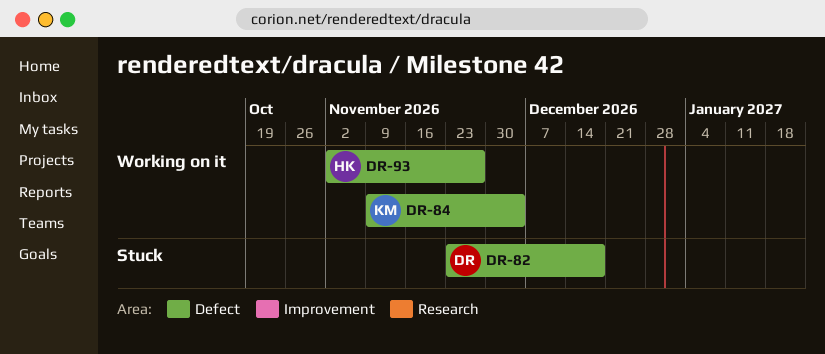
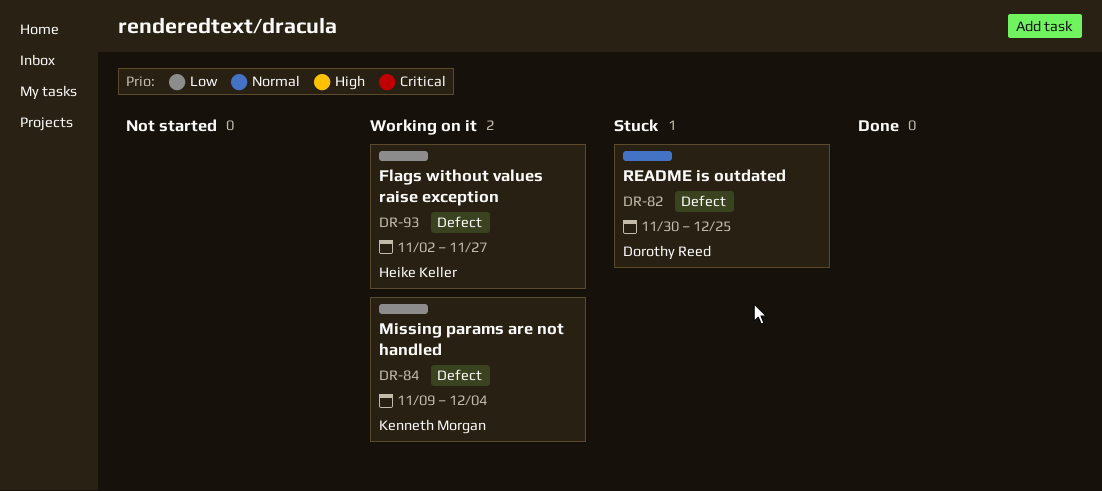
DR-82, start: Nov 23 -> Nov 30
DR-82, due: Dec 18 -> Dec 25

